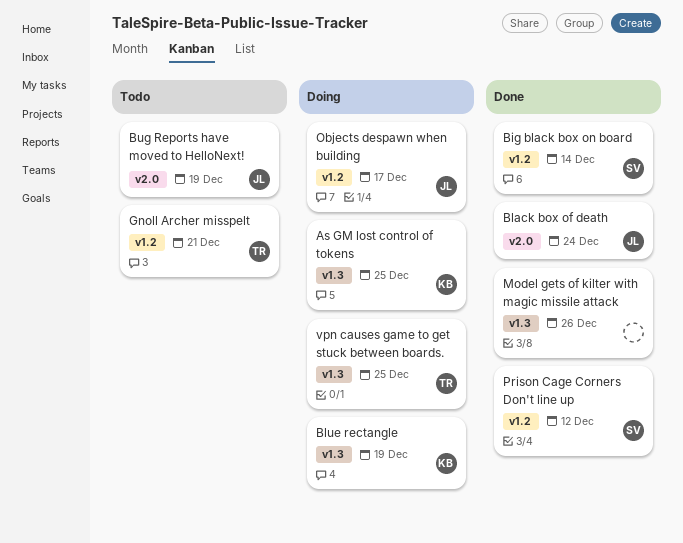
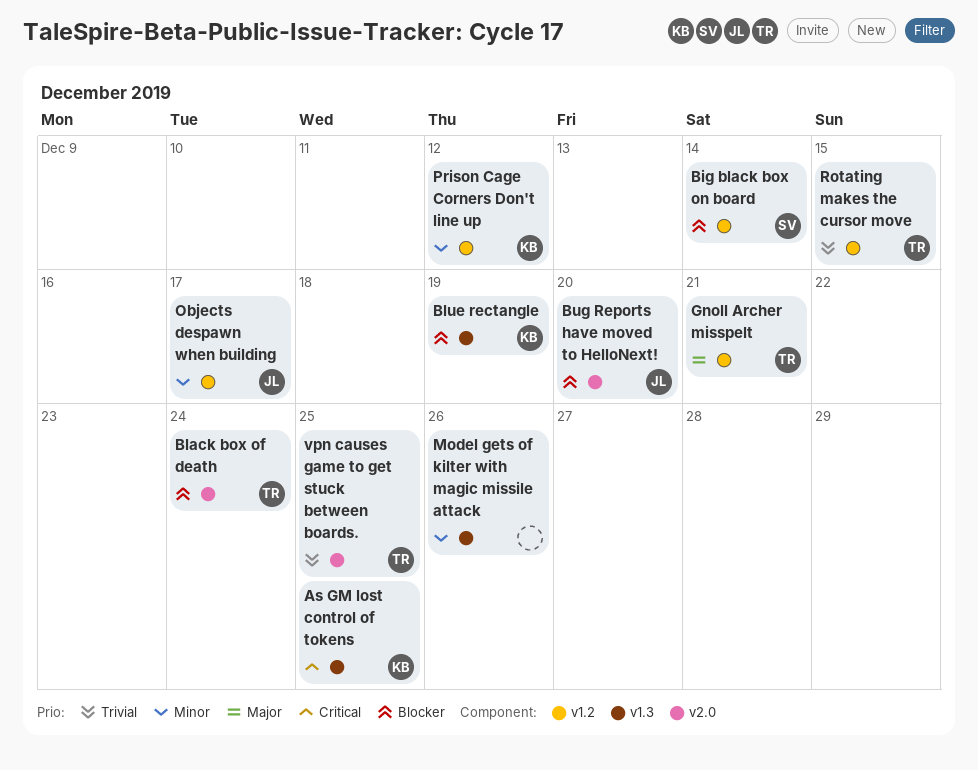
Black box of death, owner: JL -> TR
Bug Reports have moved to HelloNext!, due: Dec 19 -> Dec 20
Prison Cage Corners Don't line up, owner: SV -> KB
Rotating makes the cursor move: none -> present
vpn causes game to get stuck between boards., label: v1.3 -> v2.0

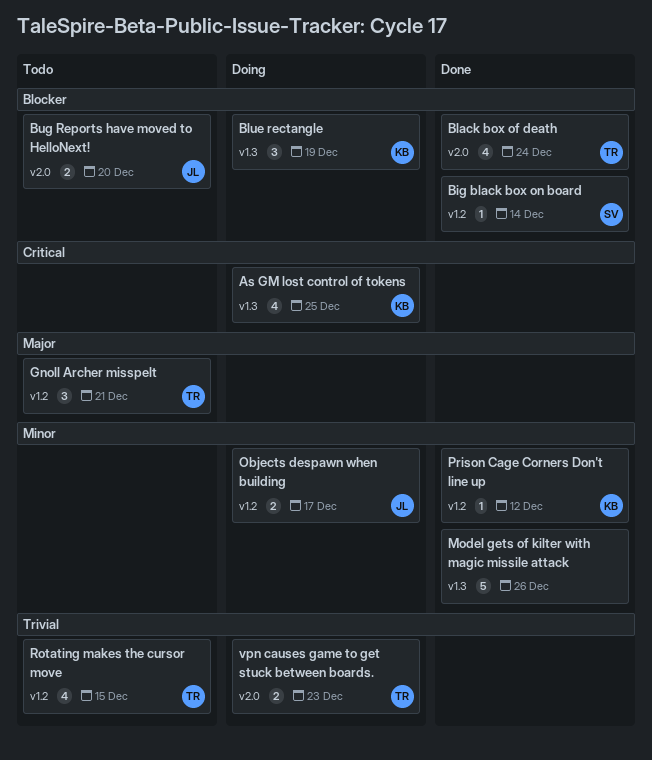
vpn causes game to get stuck between boards., due: Dec 25 -> Dec 23

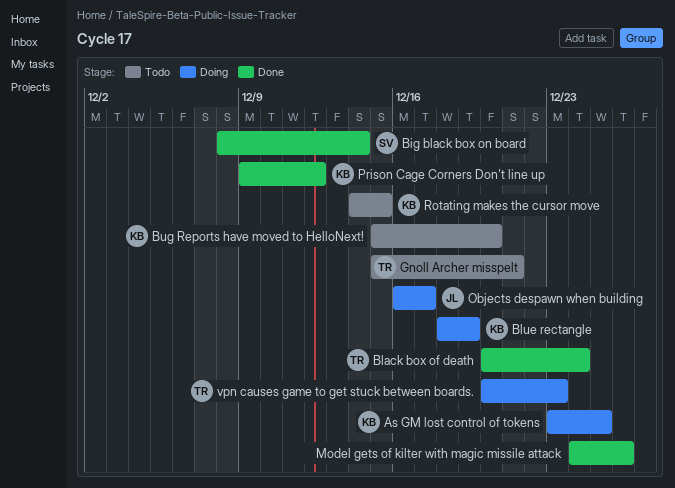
Bug Reports have moved to HelloNext!, owner: JL -> KB
Rotating makes the cursor move, owner: TR -> KB

